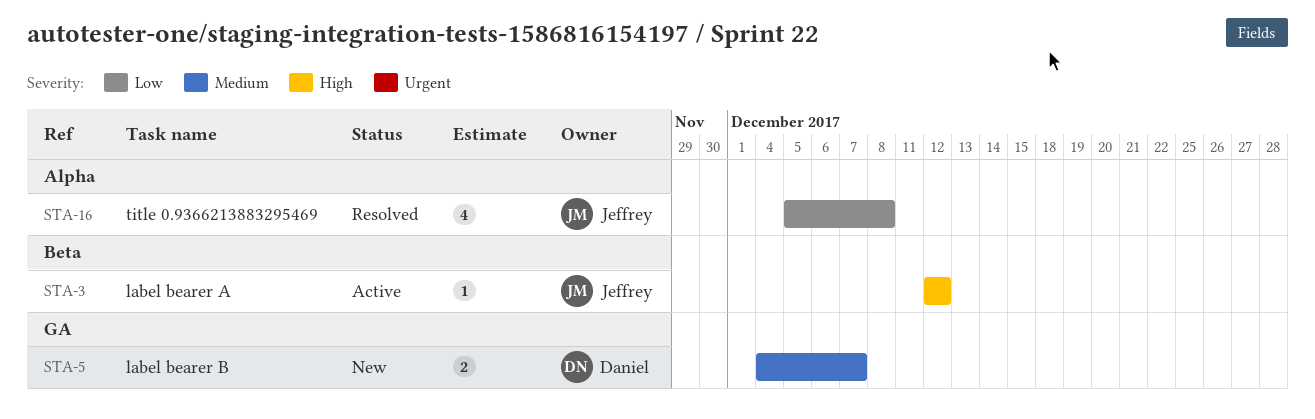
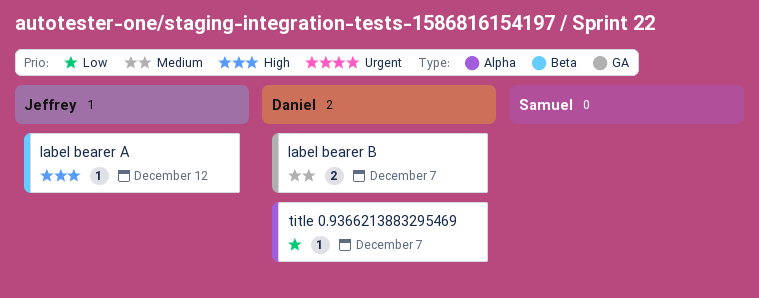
title 0.9366213883295469, owner: Jeffrey -> Daniel
title 0.9366213883295469, estimate: 4 -> 1
title 0.9366213883295469, due: Dec 8 -> Dec 7

